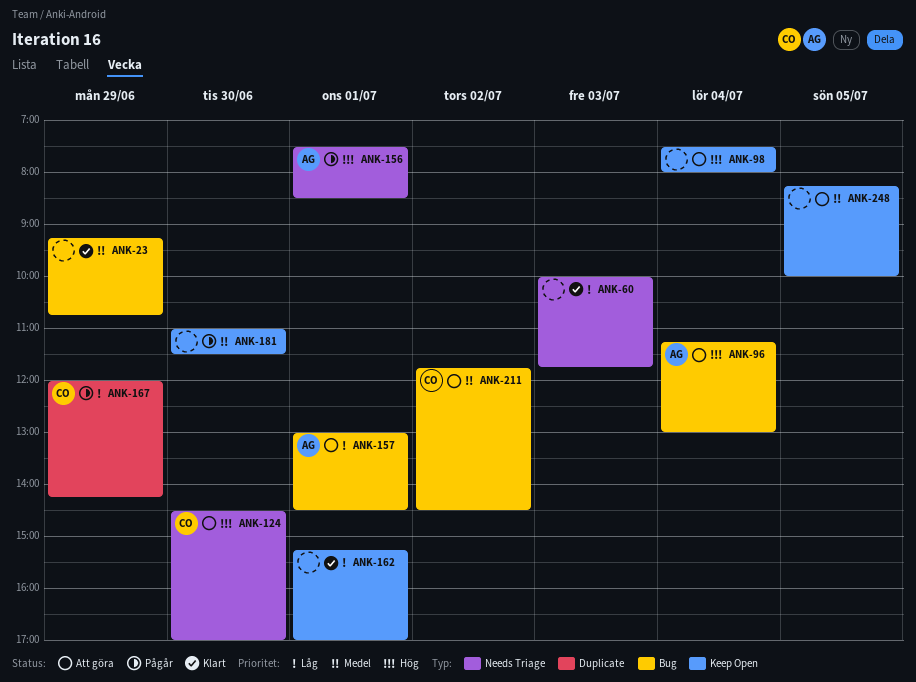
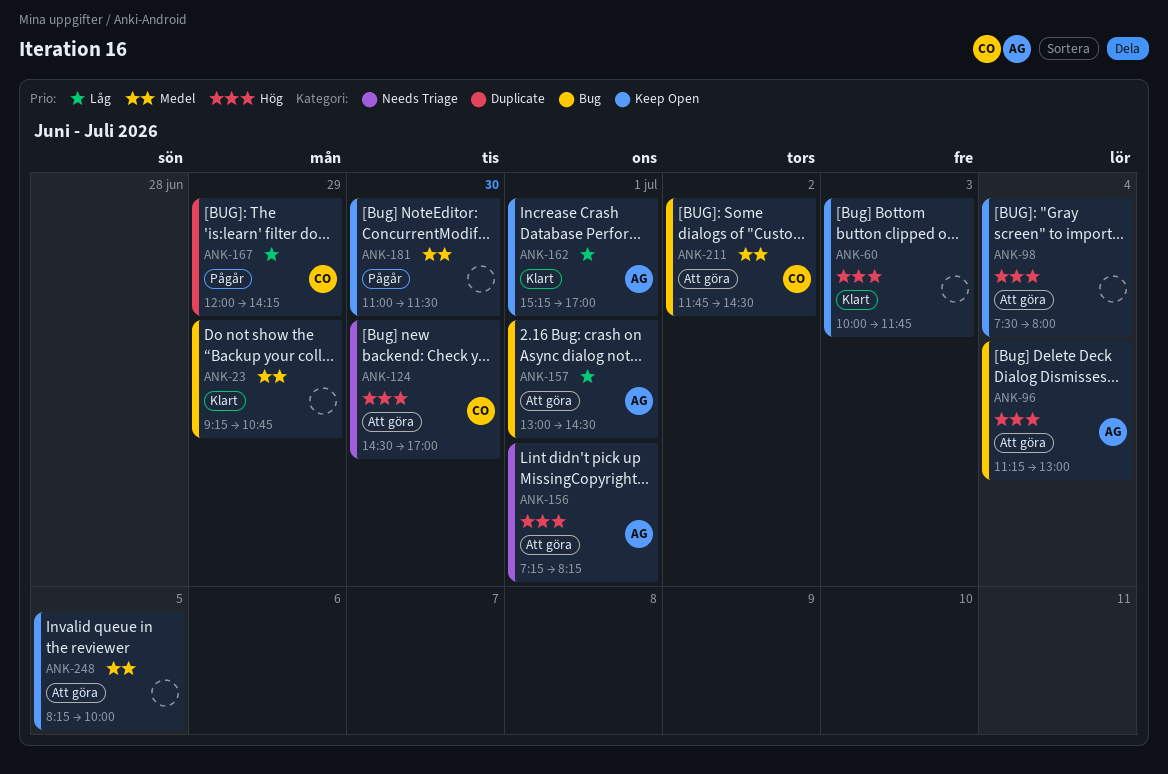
ANK-60, priority: Låg -> Hög
ANK-60, label: Needs Triage -> Keep Open
ANK-156, status: Pågår -> Att göra
ANK-156, begins: 07:30 -> 07:15
ANK-156, ends: 08:30 -> 08:15
ANK-162, owner: none -> AG

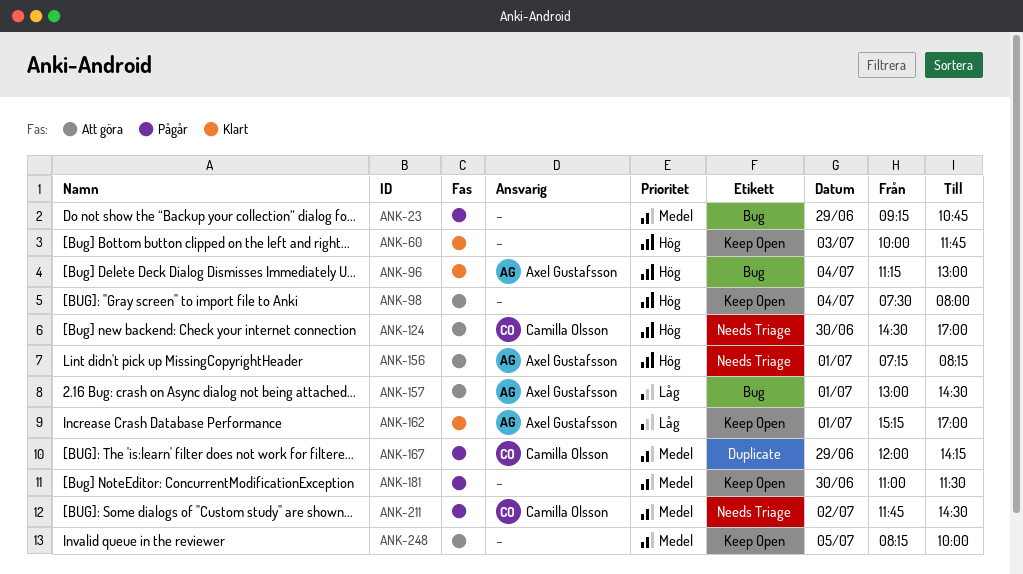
ANK-23, status: Klart -> Pågår
ANK-96, status: Att göra -> Klart
ANK-167, priority: Låg -> Medel
ANK-211, status: Att göra -> Pågår
ANK-211, label: Bug -> Needs Triage

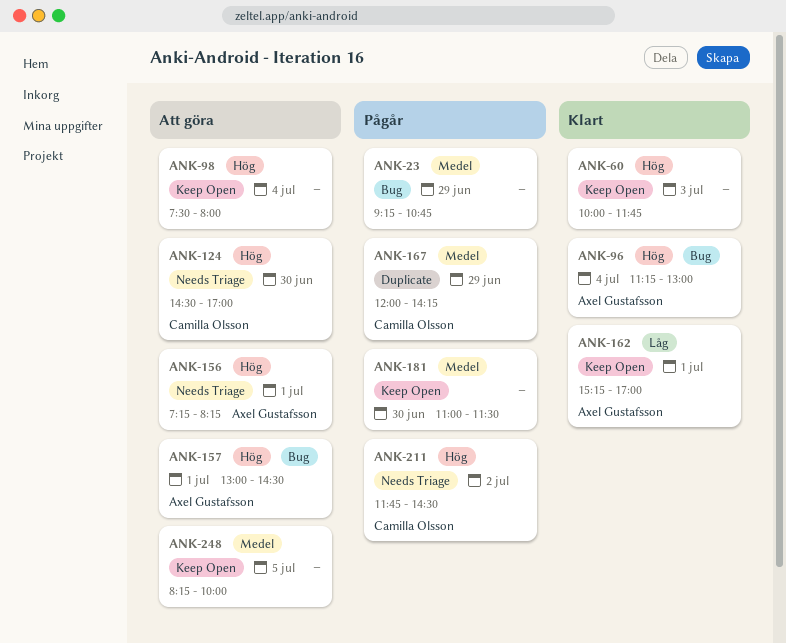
ANK-157, priority: Låg -> Hög
ANK-211, priority: Medel -> Hög

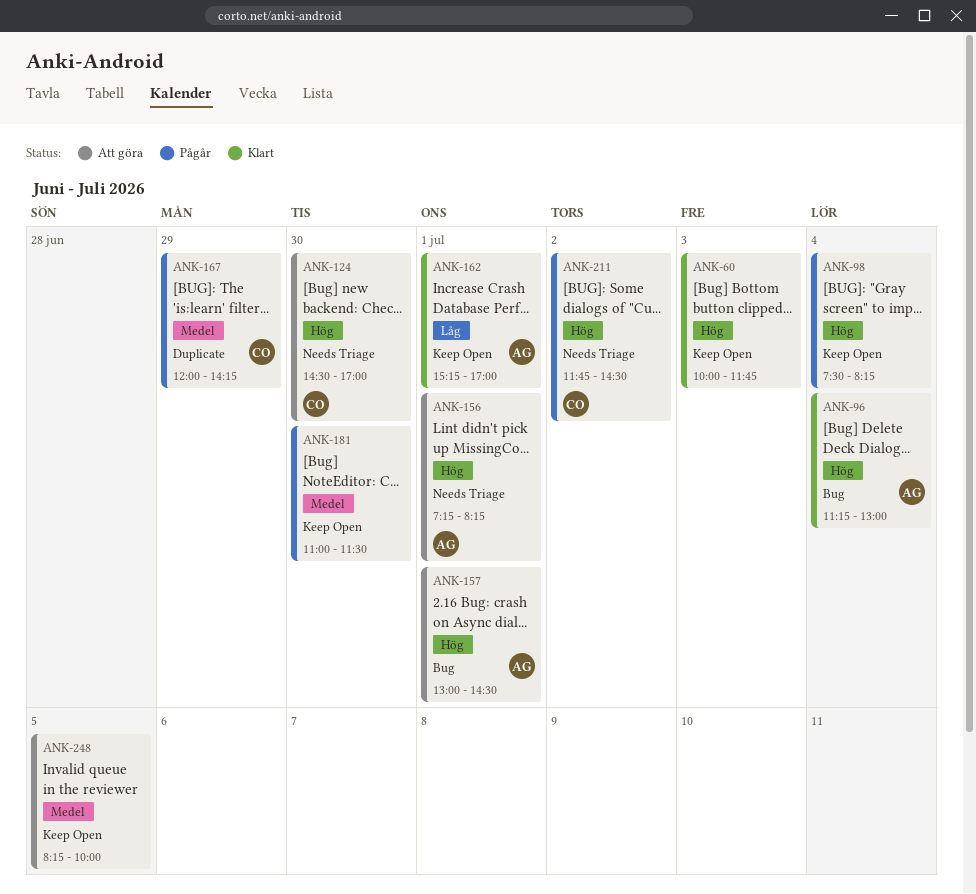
ANK-23: present -> none
ANK-98, status: Att göra -> Pågår
ANK-98, ends: 08:00 -> 08:15

